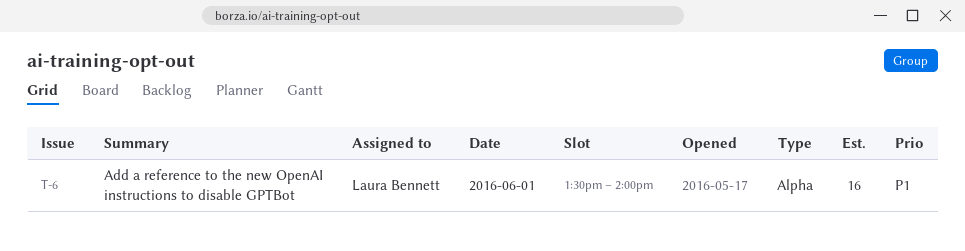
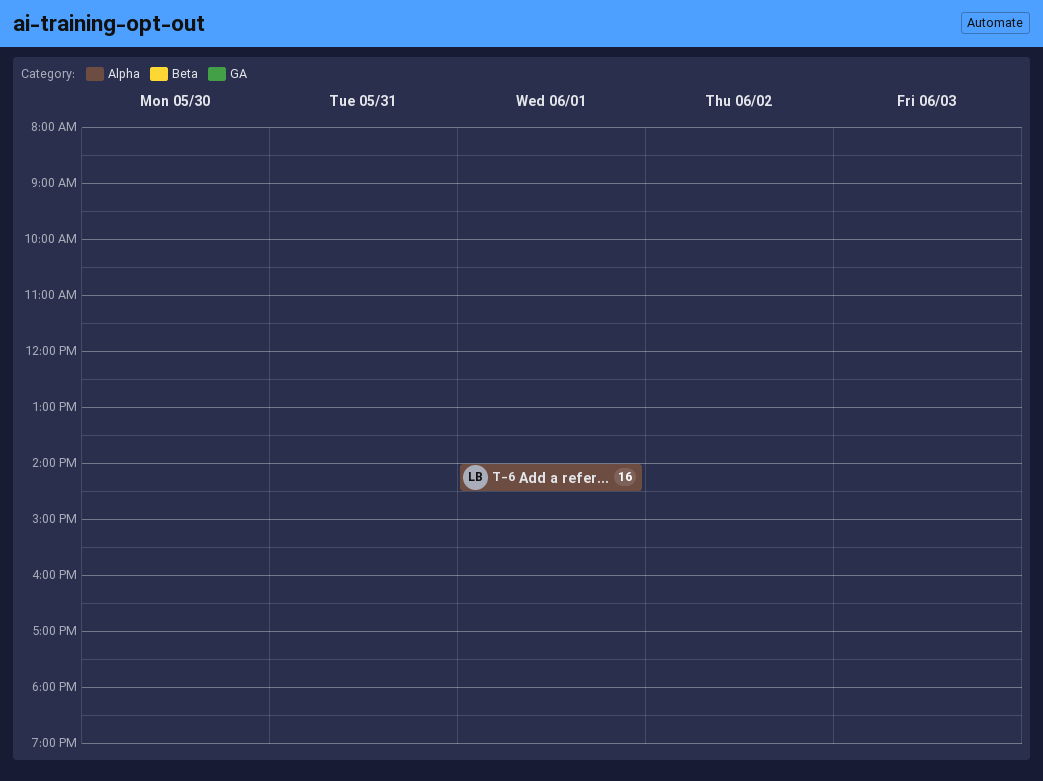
T-6, begins: 13:30 -> 14:00
T-6, ends: 14:00 -> 14:30

